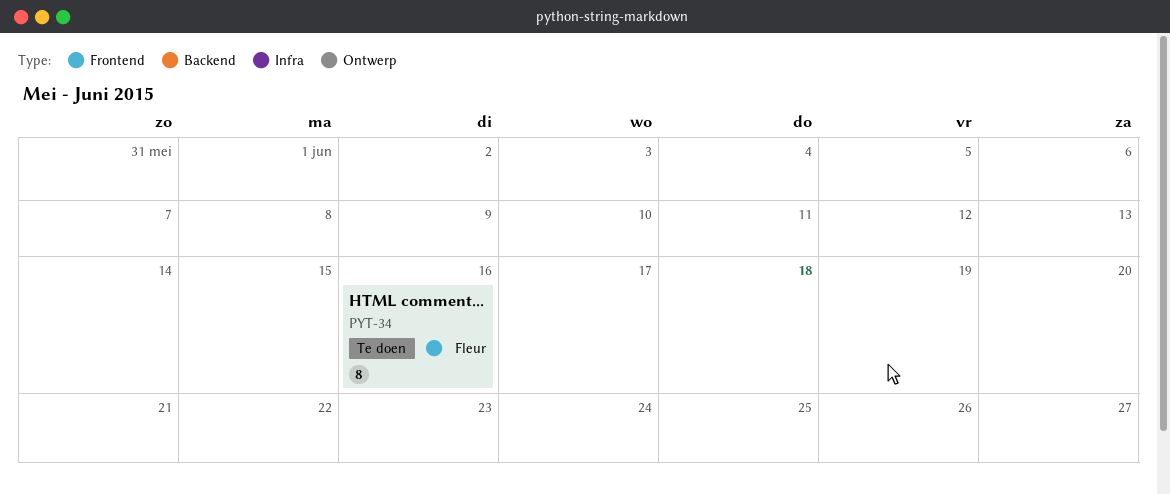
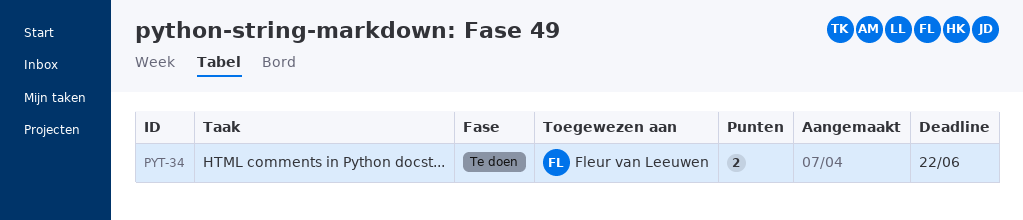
PYT-34, estimate: 8 -> 2
PYT-34, due: Jun 16 -> Jun 22

